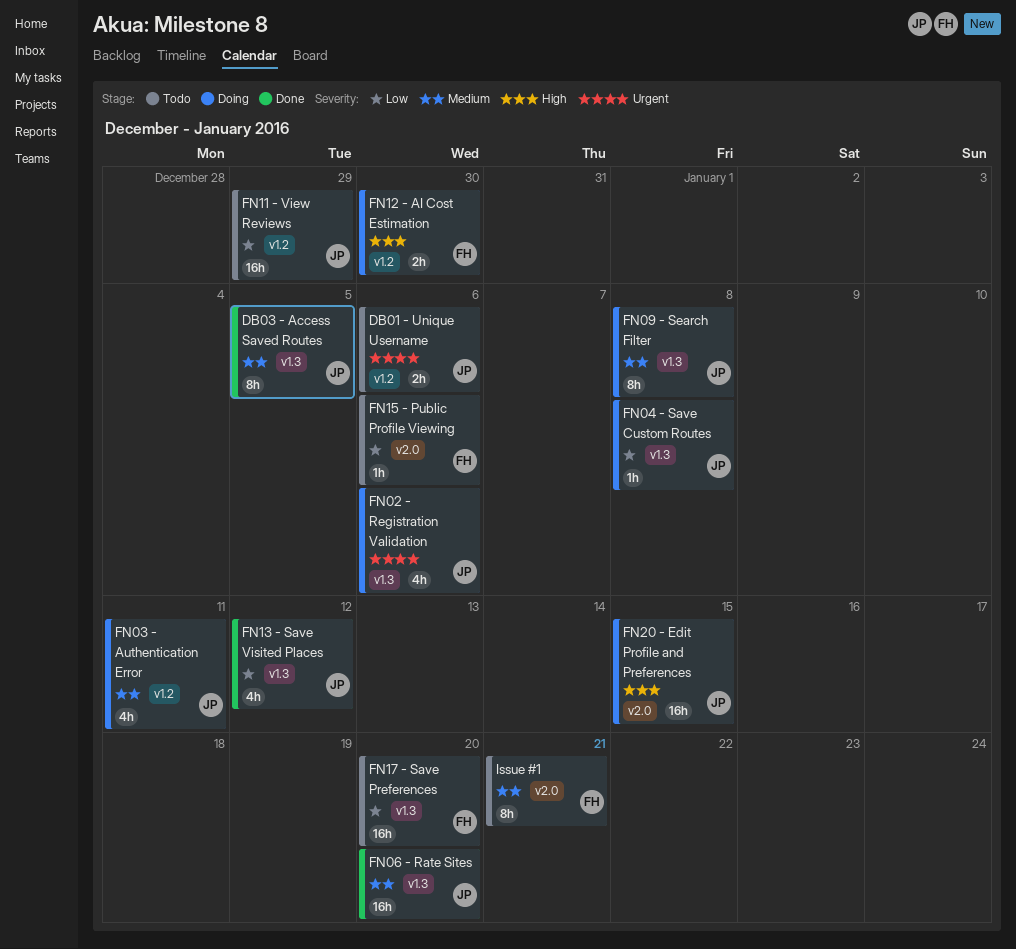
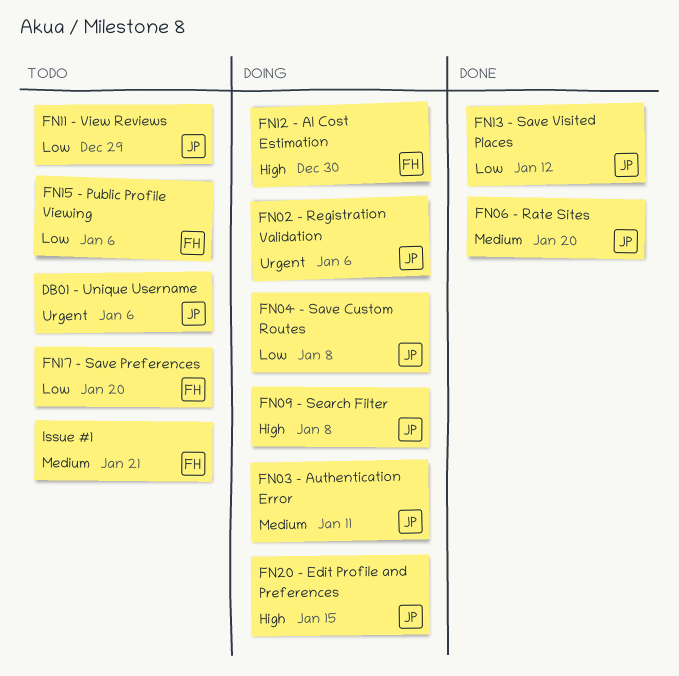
DB03 - Access Saved Routes: present -> none
FN09 - Search Filter, priority: Medium -> High

